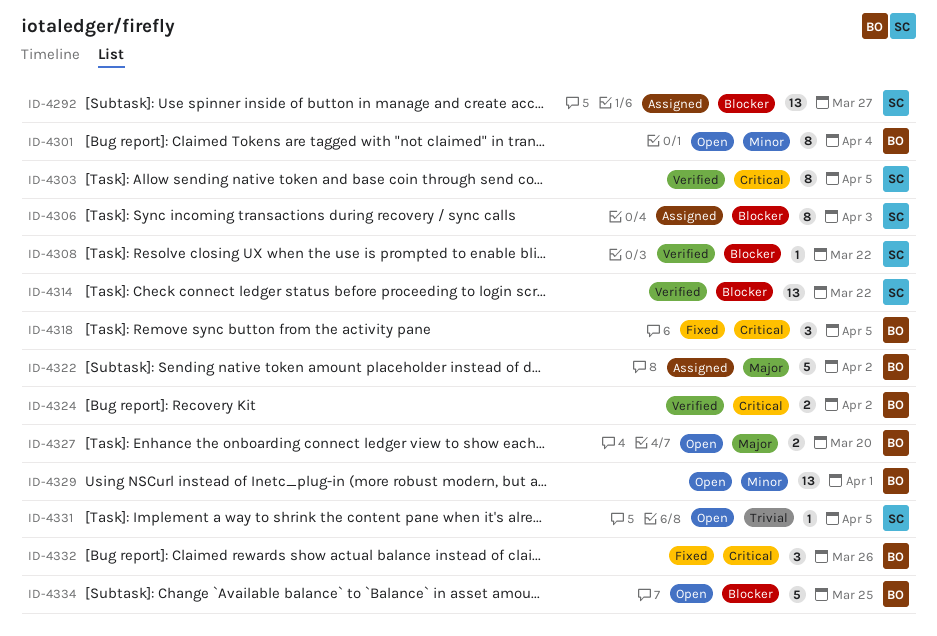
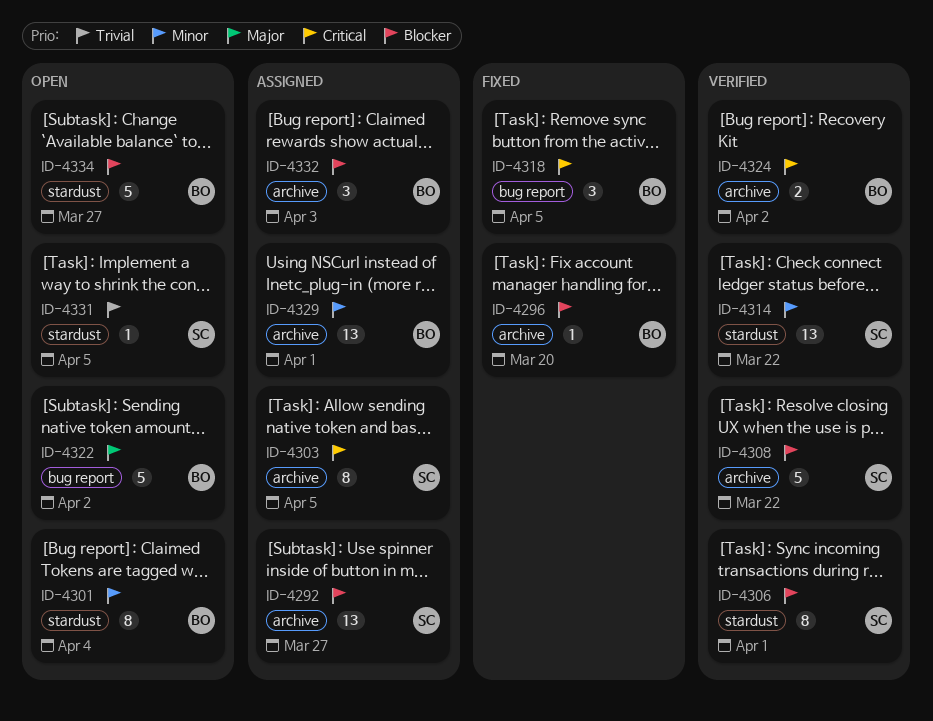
ID-4296: none -> present
ID-4303, status: Verified -> Assigned
ID-4306, status: Assigned -> Verified
ID-4306, due: Apr 3 -> Apr 1
ID-4308, estimate: 1 -> 5
ID-4314, priority: Blocker -> Minor
ID-4322, status: Assigned -> Open
ID-4327: present -> none
ID-4329, status: Open -> Assigned
ID-4332, status: Fixed -> Assigned
ID-4332, priority: Critical -> Blocker
ID-4332, due: Mar 26 -> Apr 3
ID-4334, due: Mar 25 -> Mar 27

